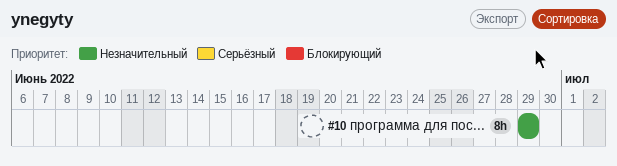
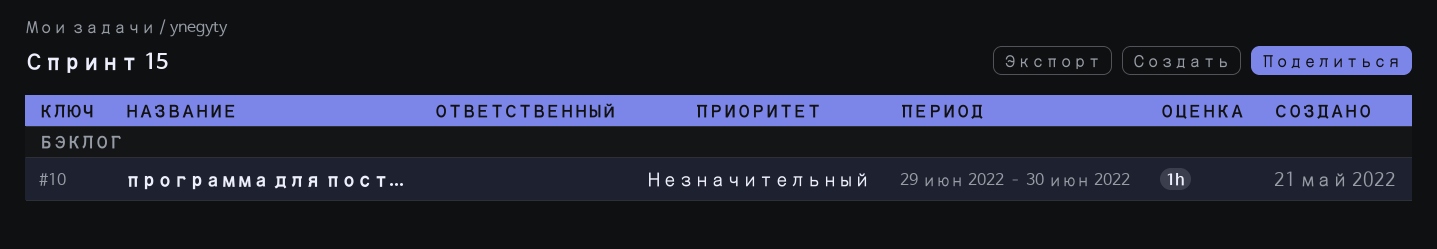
#10, estimate: 8h -> 1h
#10, due: Jun 29 -> Jun 30

